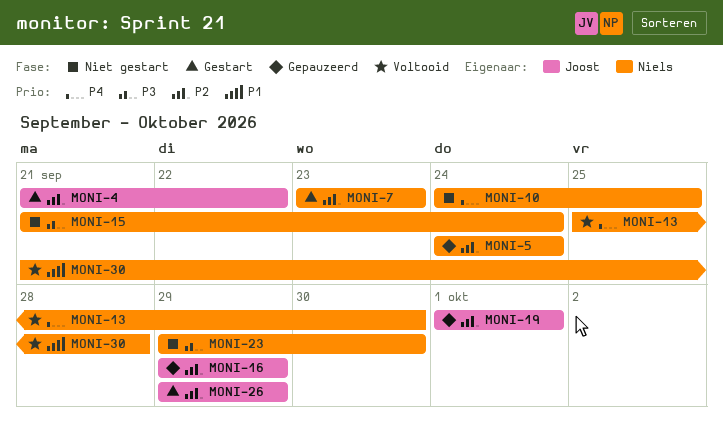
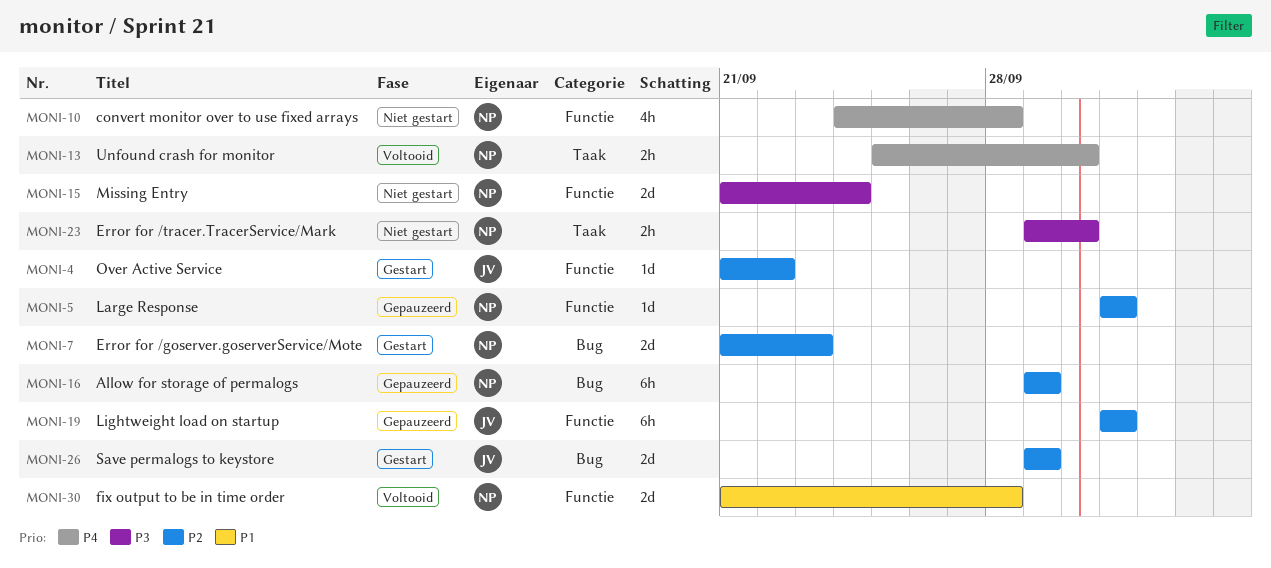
MONI-5, start: Sep 24 -> Oct 1
MONI-5, due: Sep 24 -> Oct 1
MONI-7, start: Sep 23 -> Sep 21
MONI-10, due: Sep 25 -> Sep 28
MONI-16, owner: Joost -> Niels

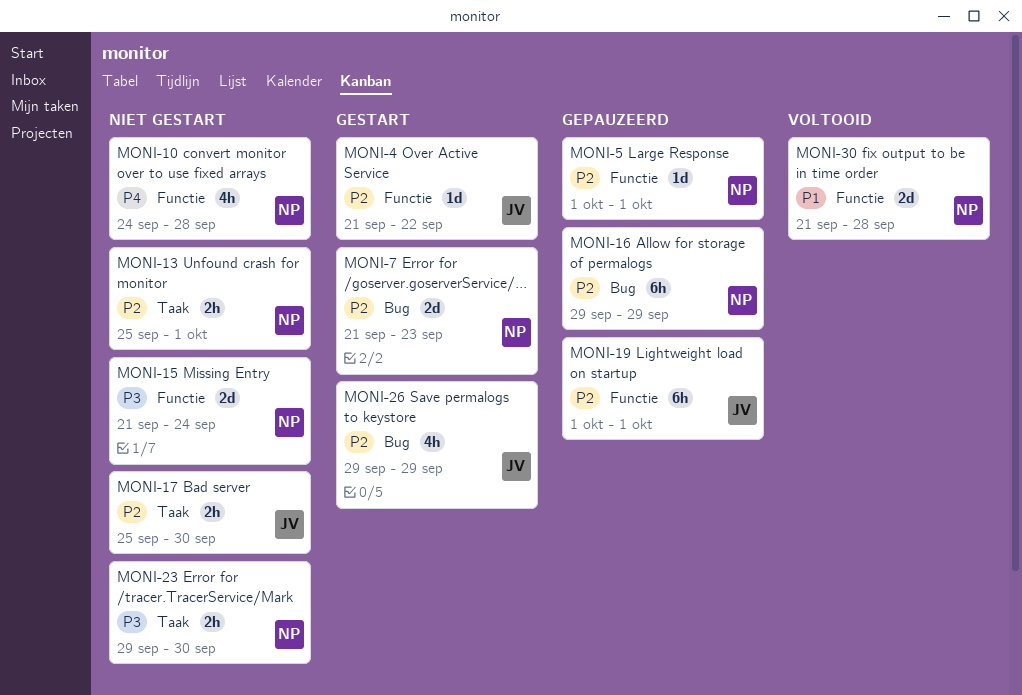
MONI-13, status: Voltooid -> Niet gestart
MONI-13, priority: P4 -> P2
MONI-13, due: Sep 30 -> Oct 1
MONI-17: none -> present
MONI-26, estimate: 2d -> 4h

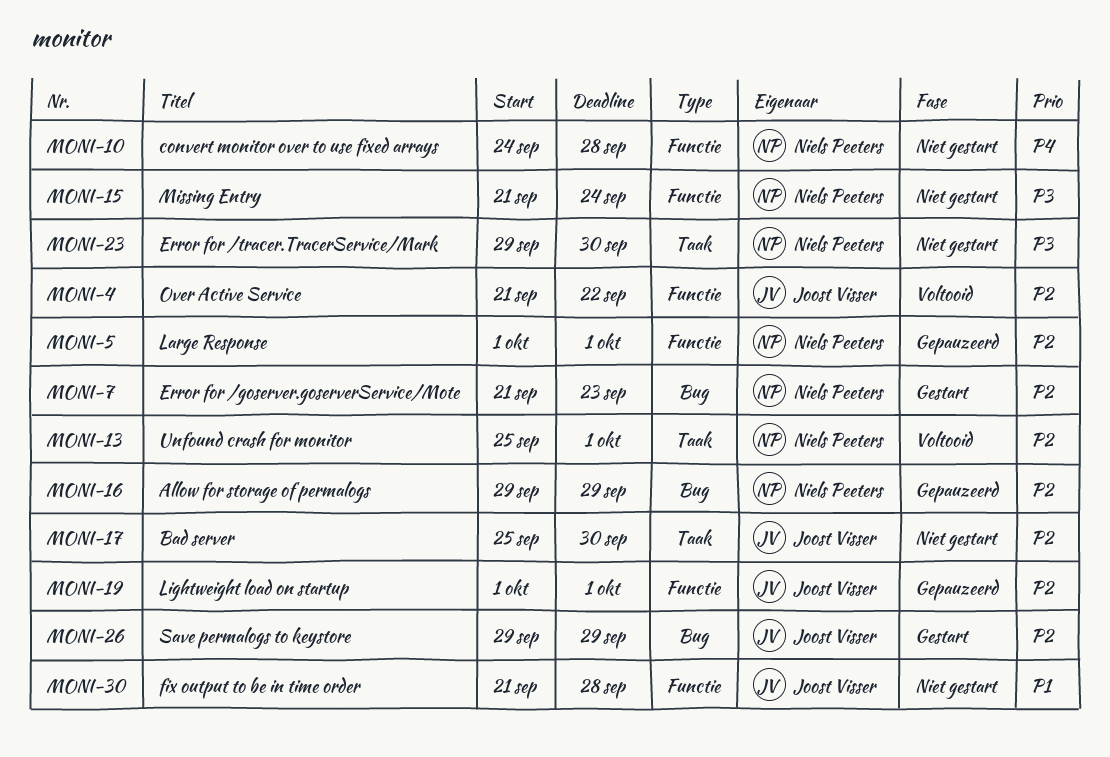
MONI-4, status: Gestart -> Voltooid
MONI-13, status: Niet gestart -> Voltooid
MONI-30, status: Voltooid -> Niet gestart
MONI-30, owner: Niels Peeters -> Joost Visser

